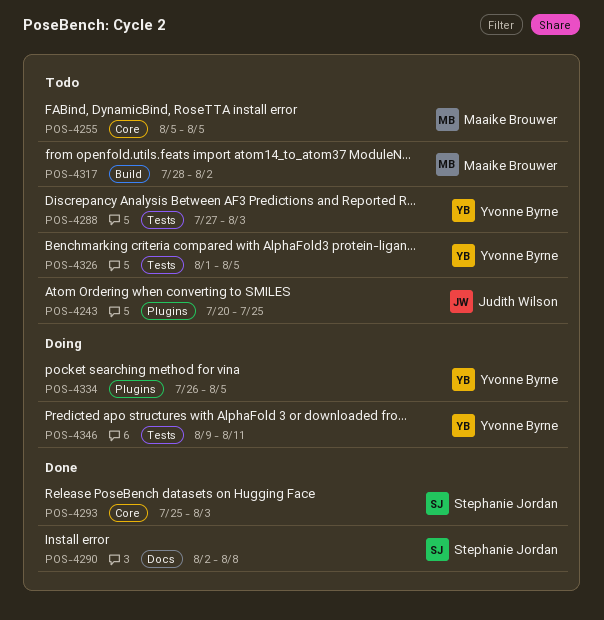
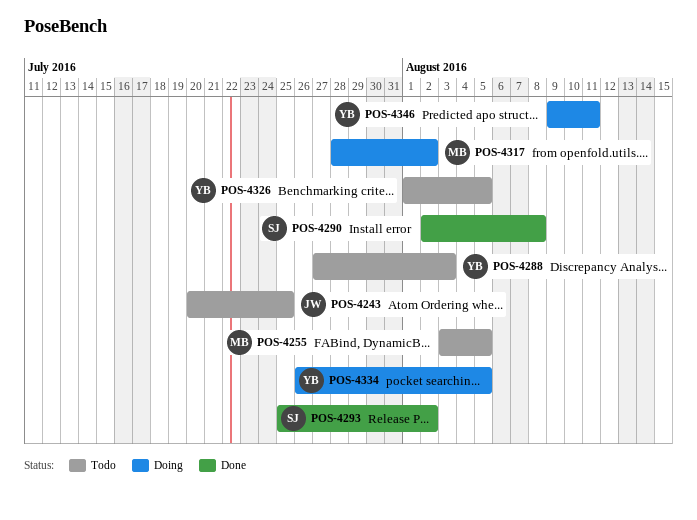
POS-4255, start: Aug 5 -> Aug 3
POS-4293, due: Aug 3 -> Aug 2
POS-4317, status: Todo -> Doing

